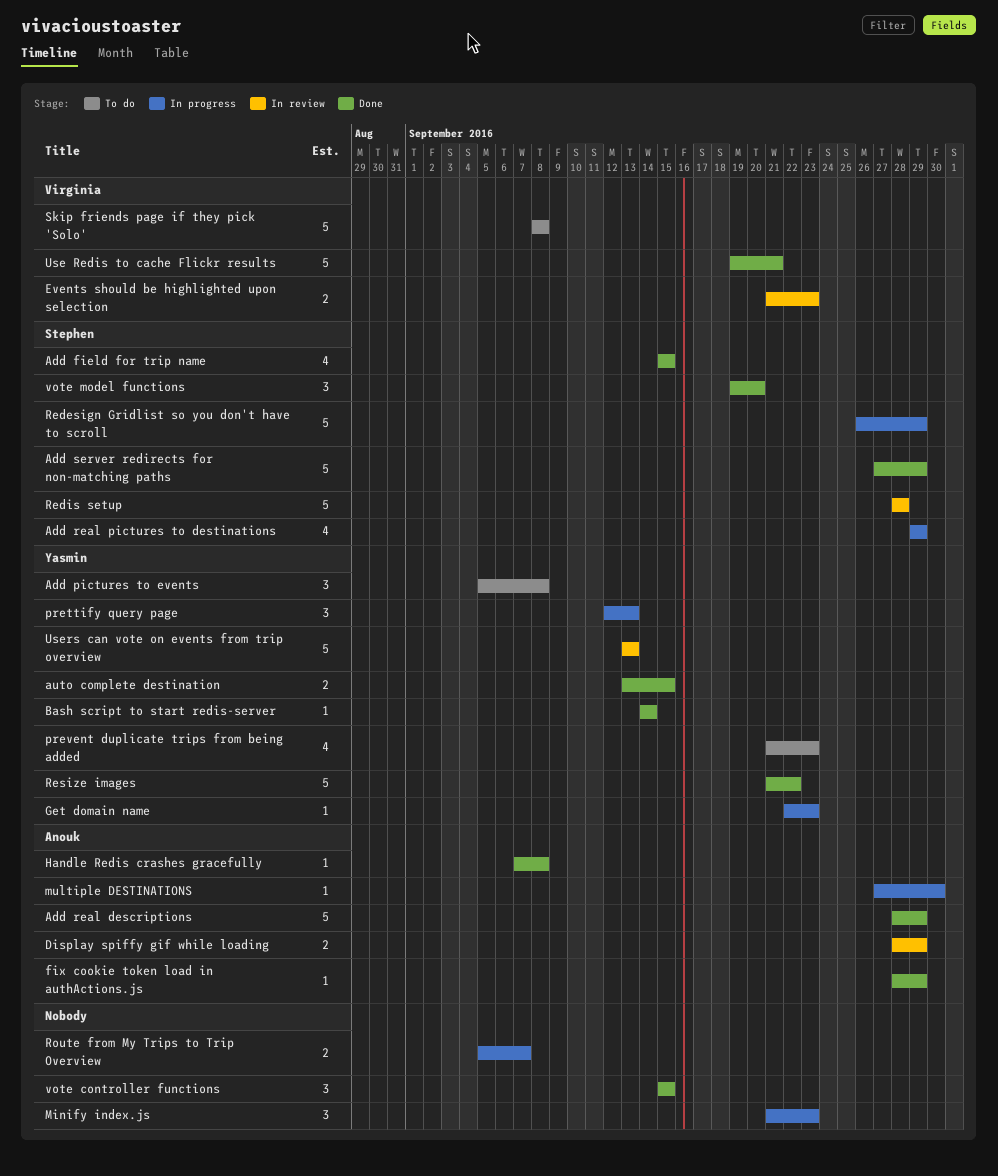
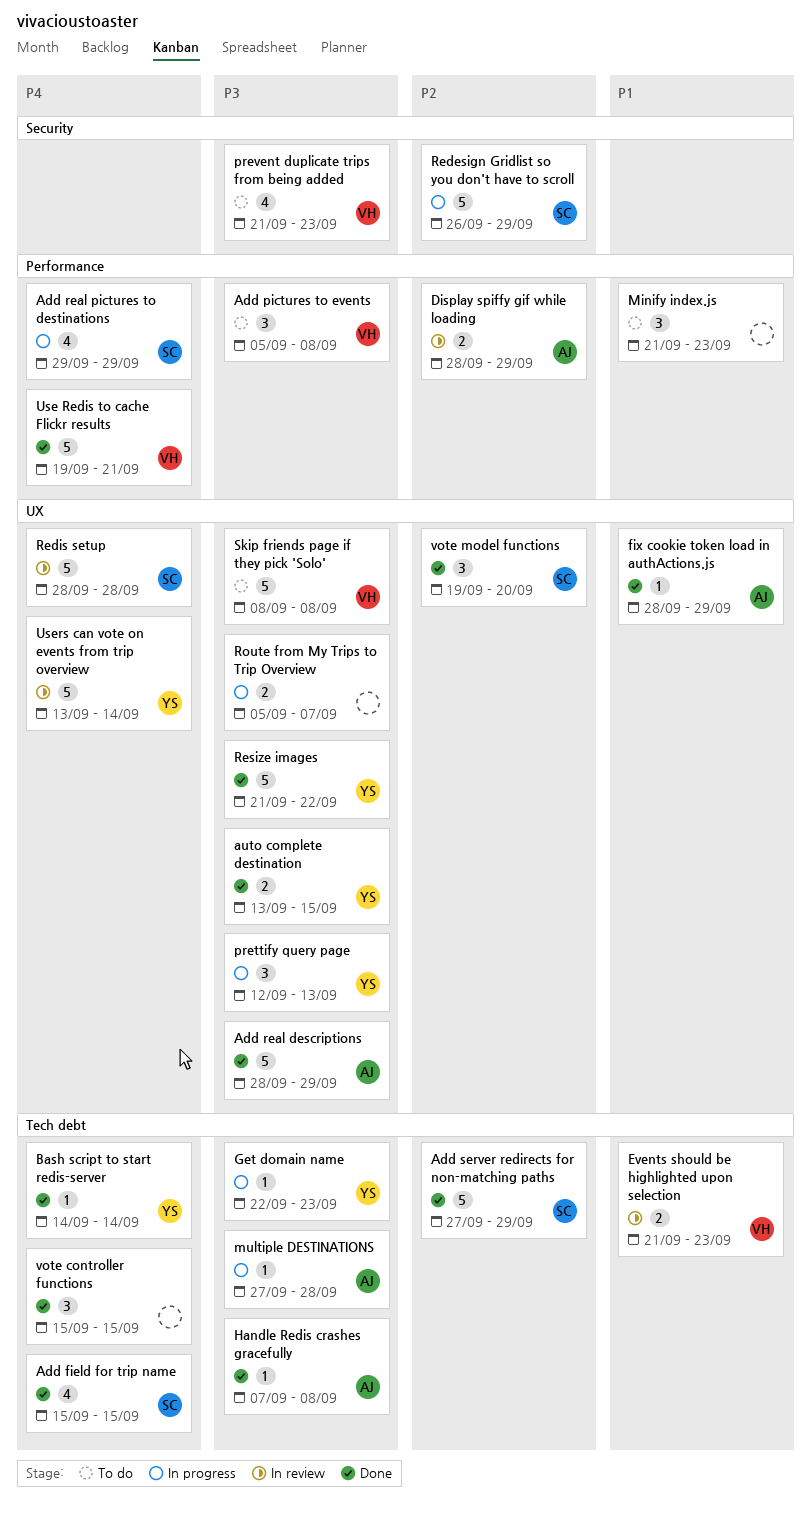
Add pictures to events, owner: Yasmin -> Virginia
Minify index.js, status: In progress -> To do
multiple DESTINATIONS, due: Sep 30 -> Sep 28
prevent duplicate trips from being added, owner: Yasmin -> Virginia
Users can vote on events from trip overview, due: Sep 13 -> Sep 14

